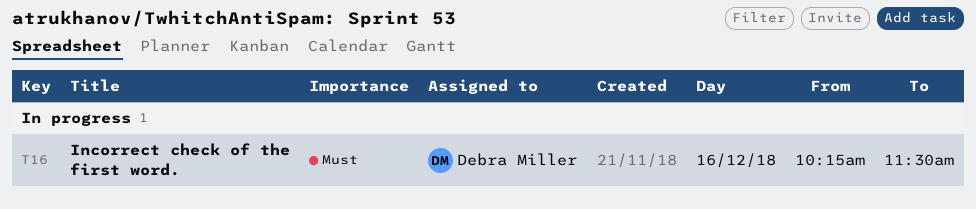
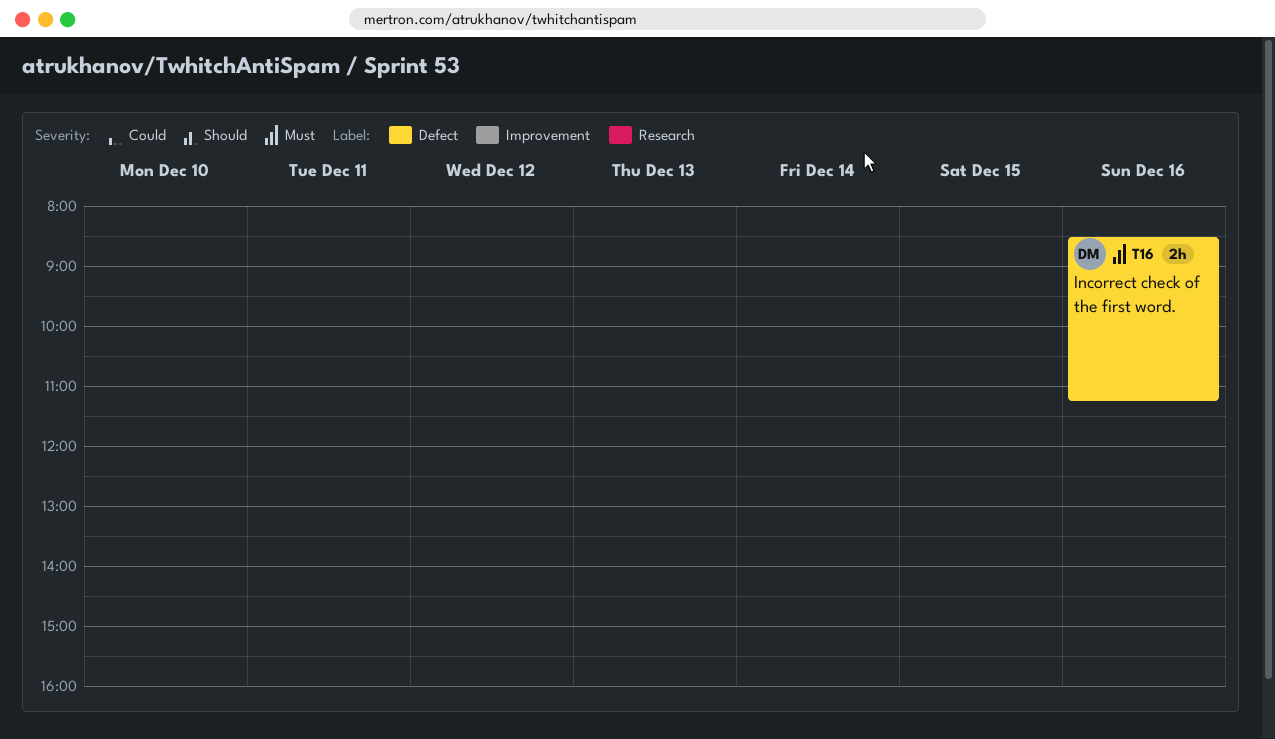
T16, begins: 10:15 -> 08:30
T16, ends: 11:30 -> 11:15

